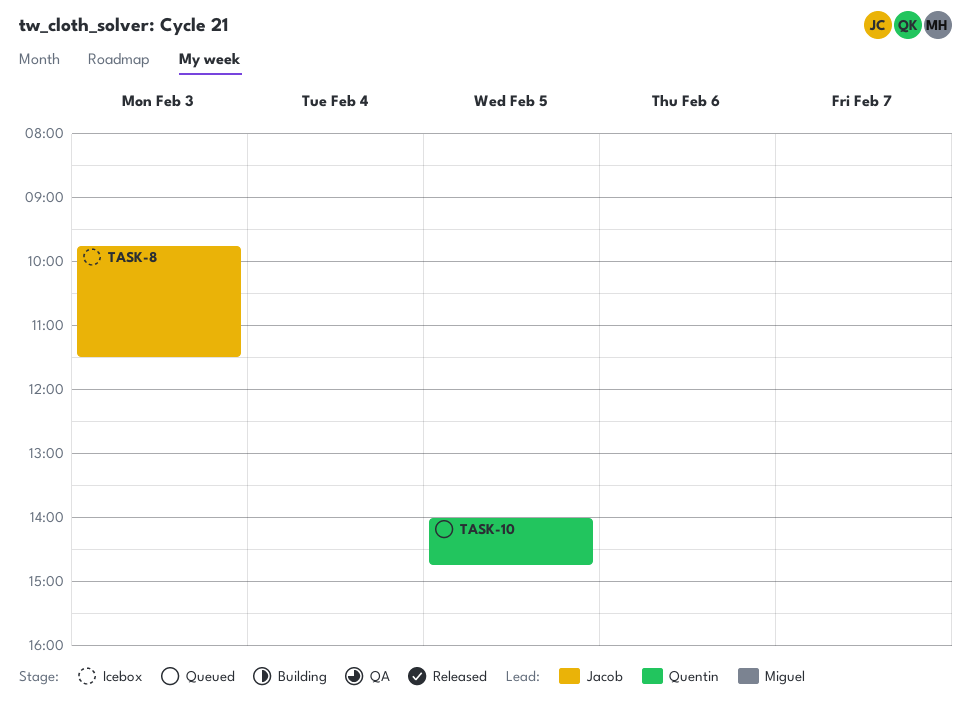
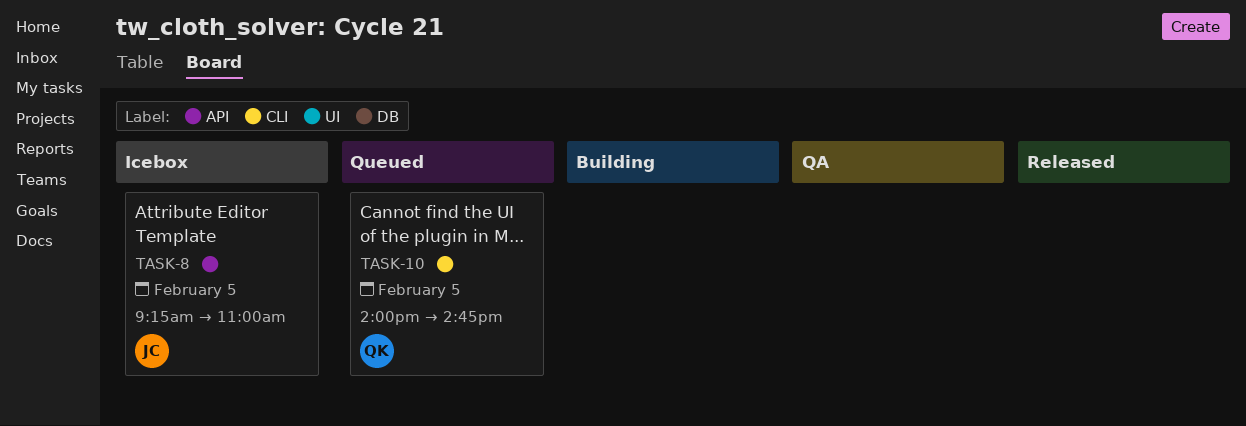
TASK-8, day: Feb 3 -> Feb 5
TASK-8, begins: 09:45 -> 09:15
TASK-8, ends: 11:30 -> 11:00

